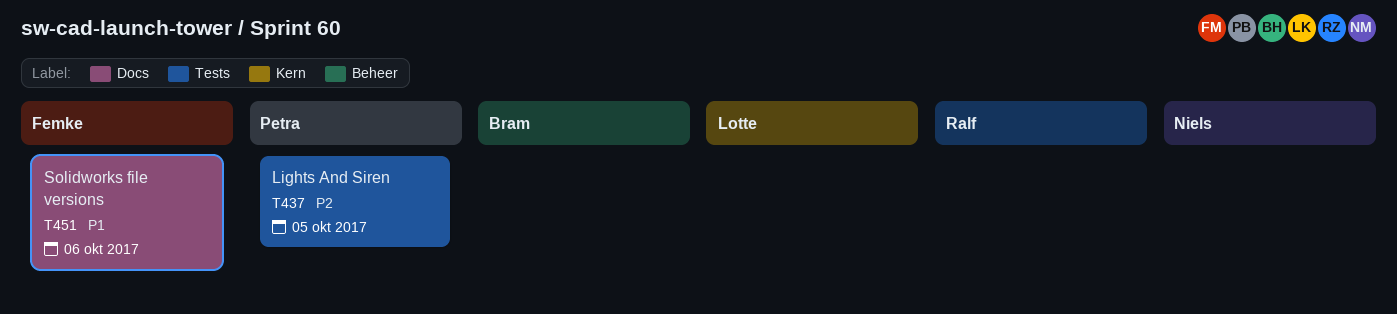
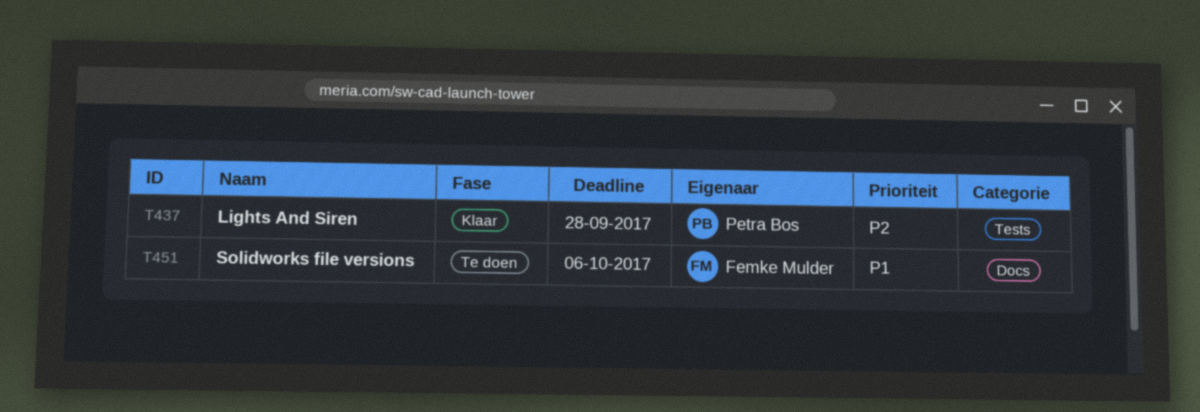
T437, due: Oct 5 -> Sep 28

